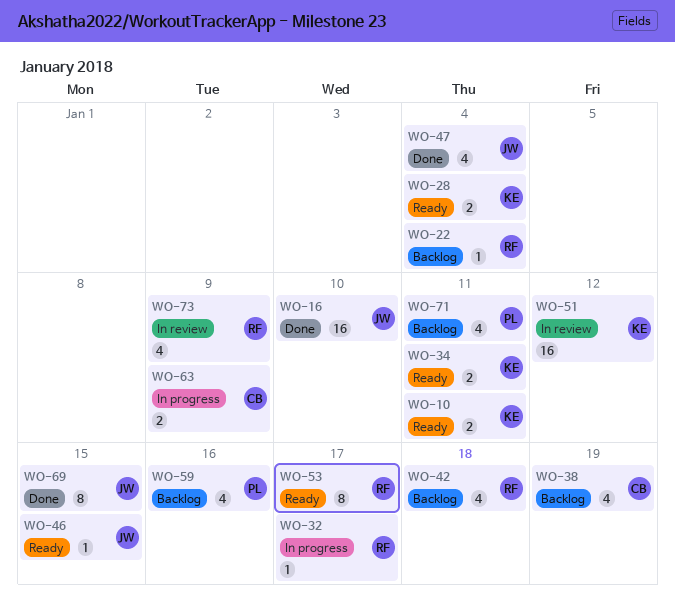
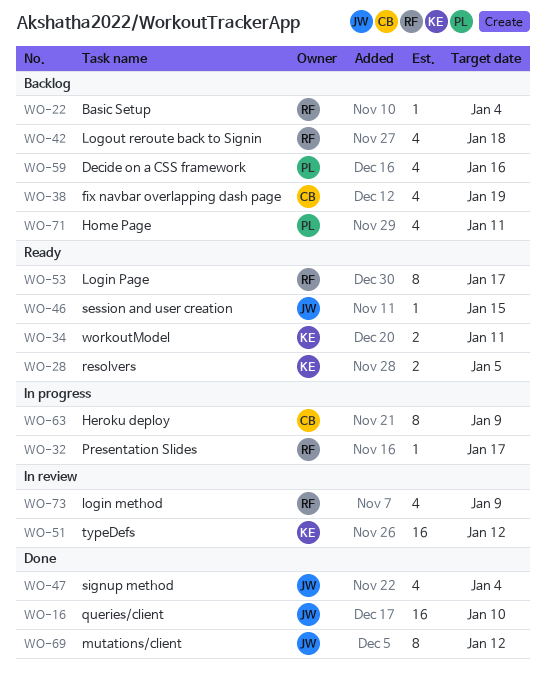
WO-10: present -> none
WO-28, due: Jan 4 -> Jan 5
WO-63, estimate: 2 -> 8
WO-69, due: Jan 15 -> Jan 12

